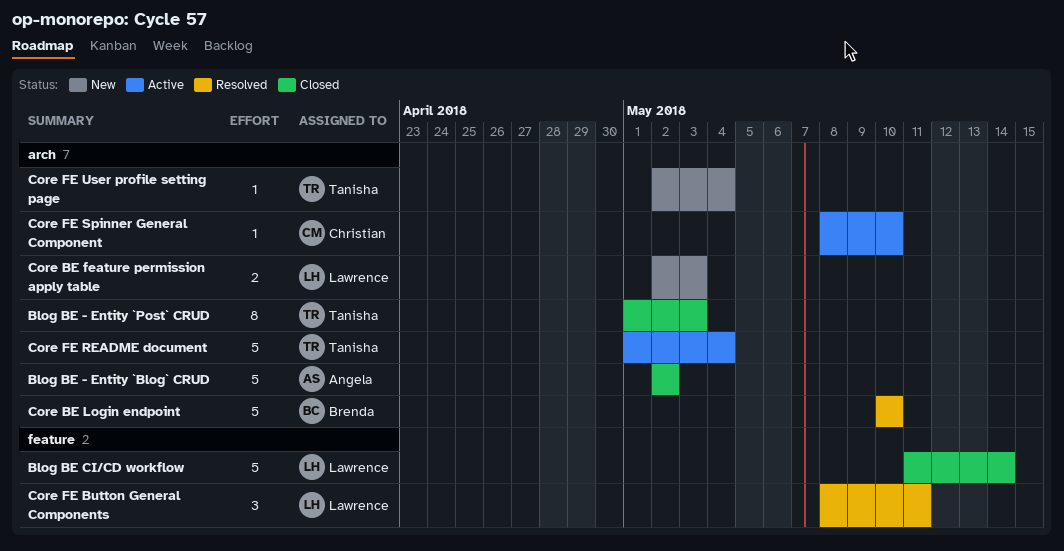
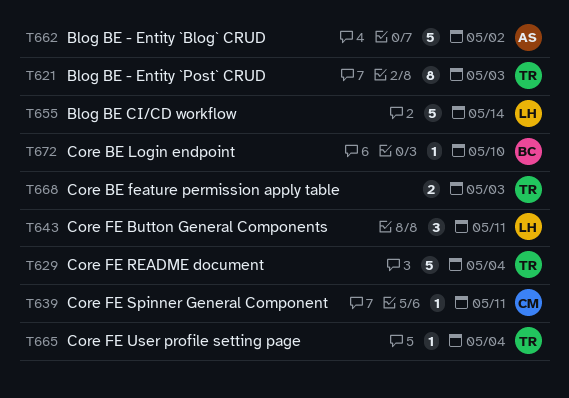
Core BE feature permission apply table, owner: Lawrence -> Tanisha
Core BE Login endpoint, estimate: 5 -> 1
Core FE Spinner General Component, due: May 10 -> May 11

